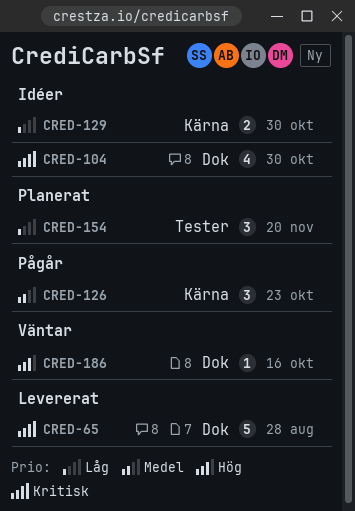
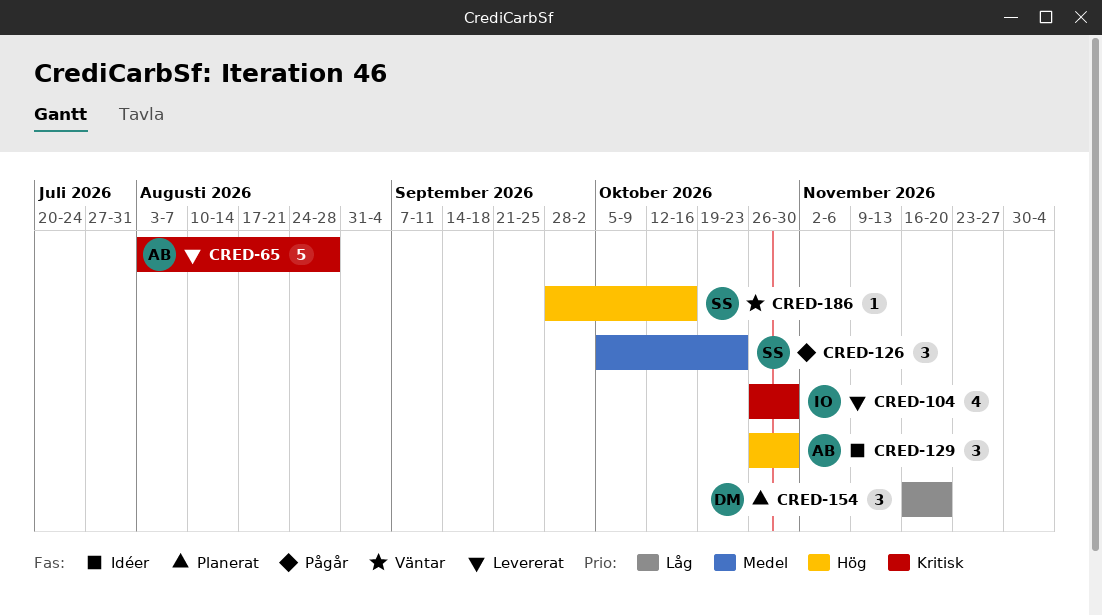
CRED-104, status: Idéer -> Levererat
CRED-129, priority: Låg -> Hög
CRED-129, estimate: 2 -> 3

